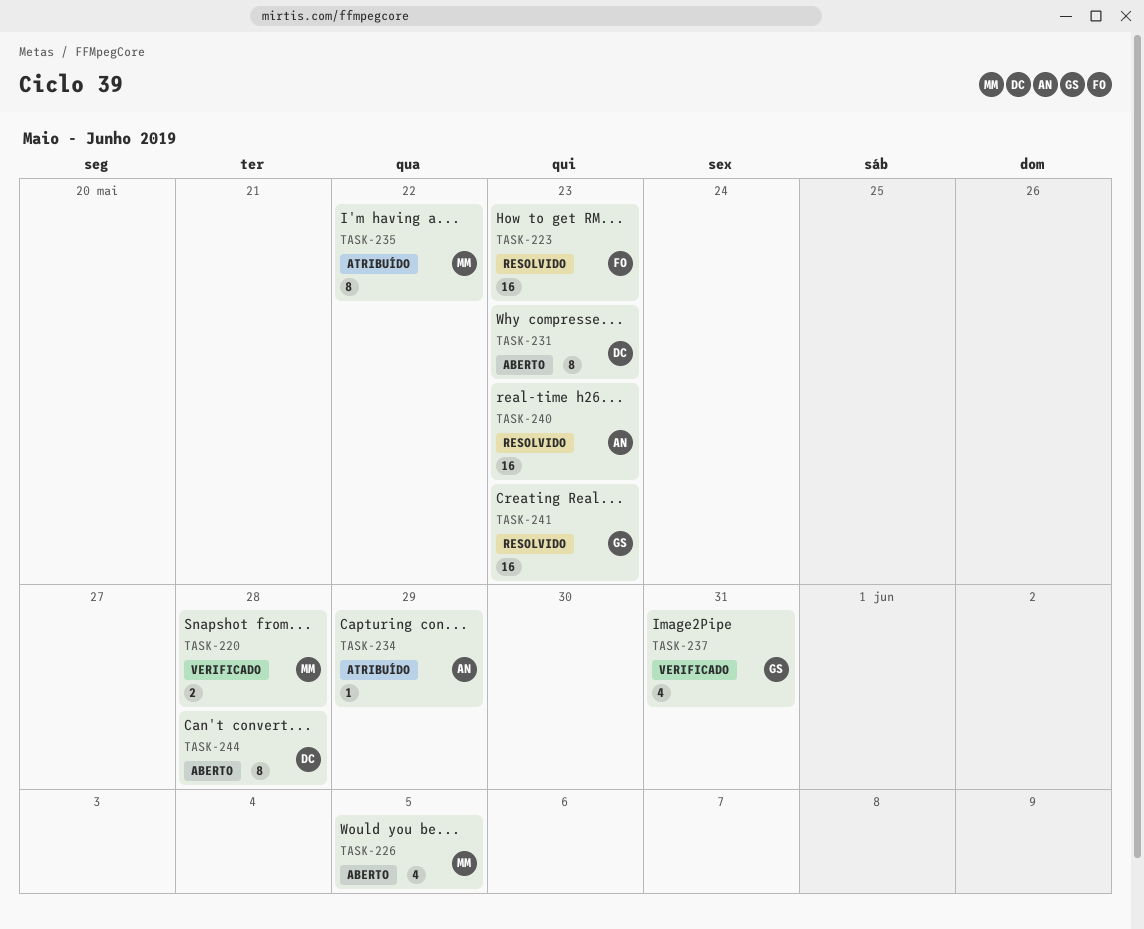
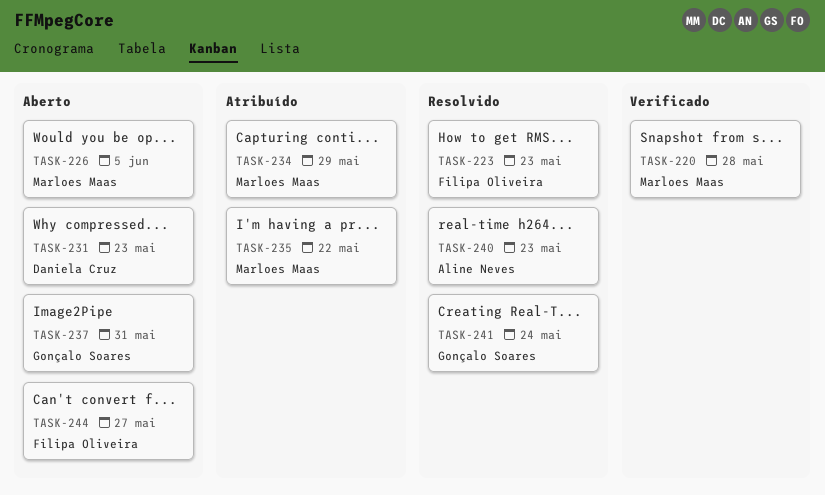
TASK-234, owner: Aline Neves -> Marloes Maas
TASK-237, status: Verificado -> Aberto
TASK-241, due: May 23 -> May 24
TASK-244, owner: Daniela Cruz -> Filipa Oliveira
TASK-244, due: May 28 -> May 27

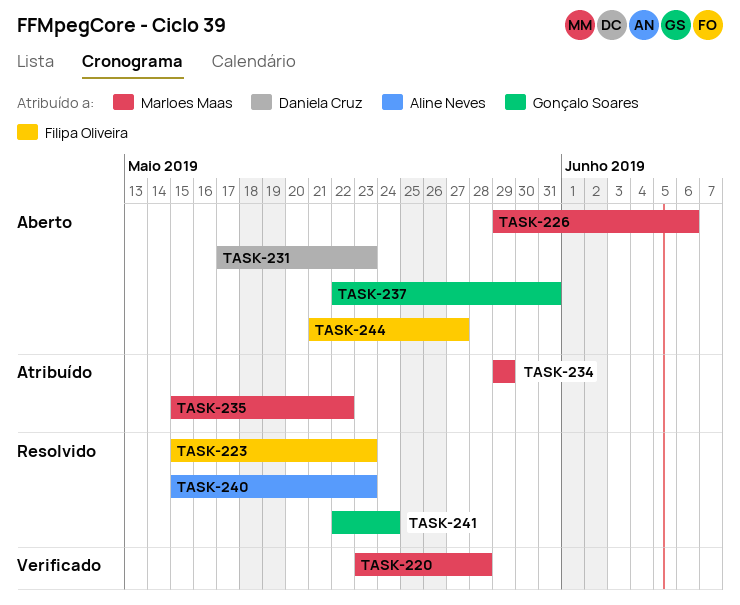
TASK-226, due: Jun 5 -> Jun 6

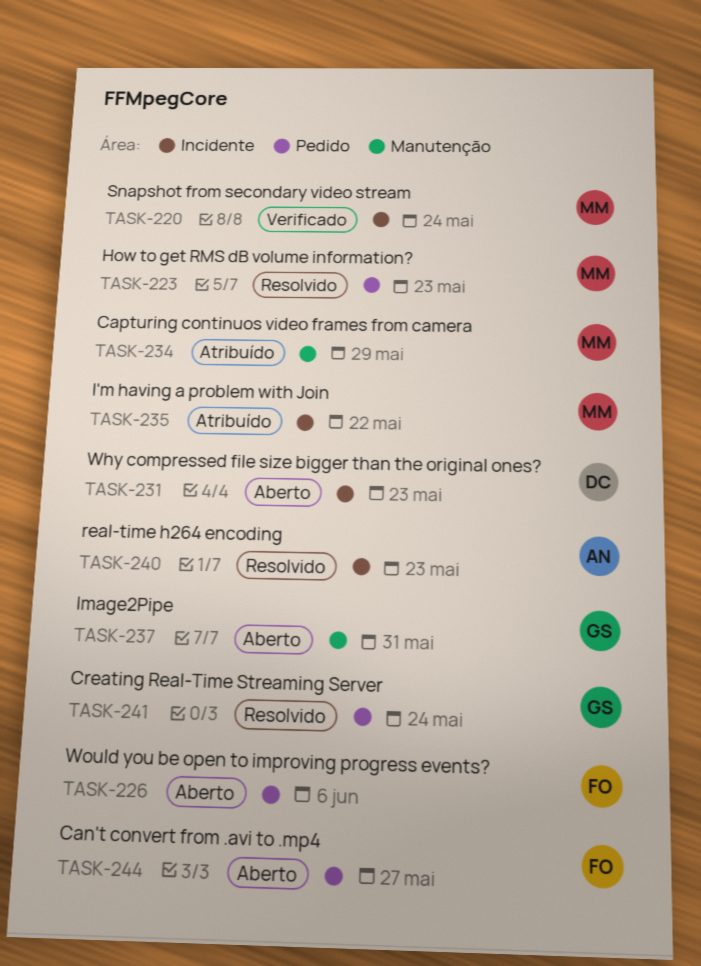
TASK-220, due: May 28 -> May 24
TASK-223, owner: Filipa Oliveira -> Marloes Maas
TASK-226, owner: Marloes Maas -> Filipa Oliveira

